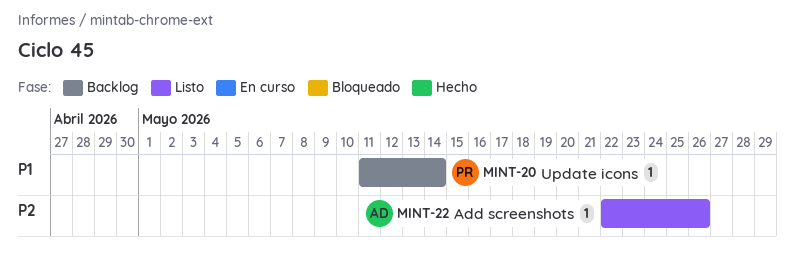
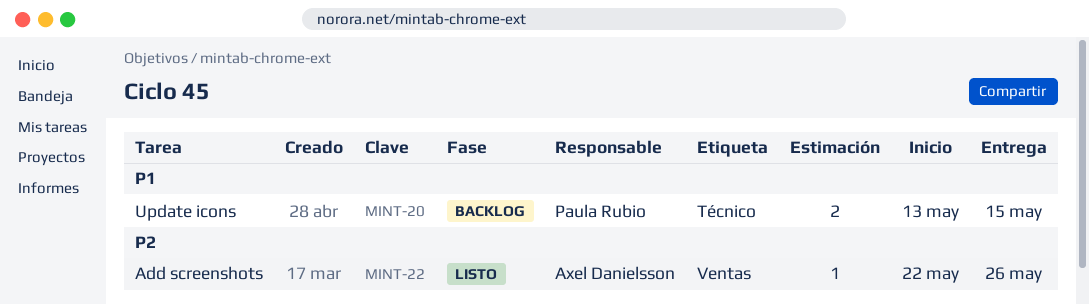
MINT-20, estimate: 1 -> 2
MINT-20, start: May 11 -> May 13
MINT-20, due: May 14 -> May 15

